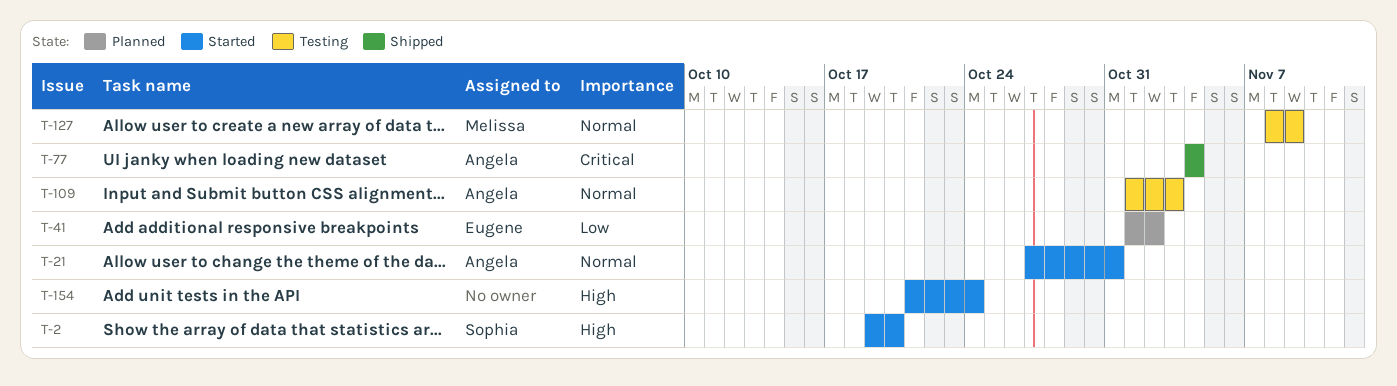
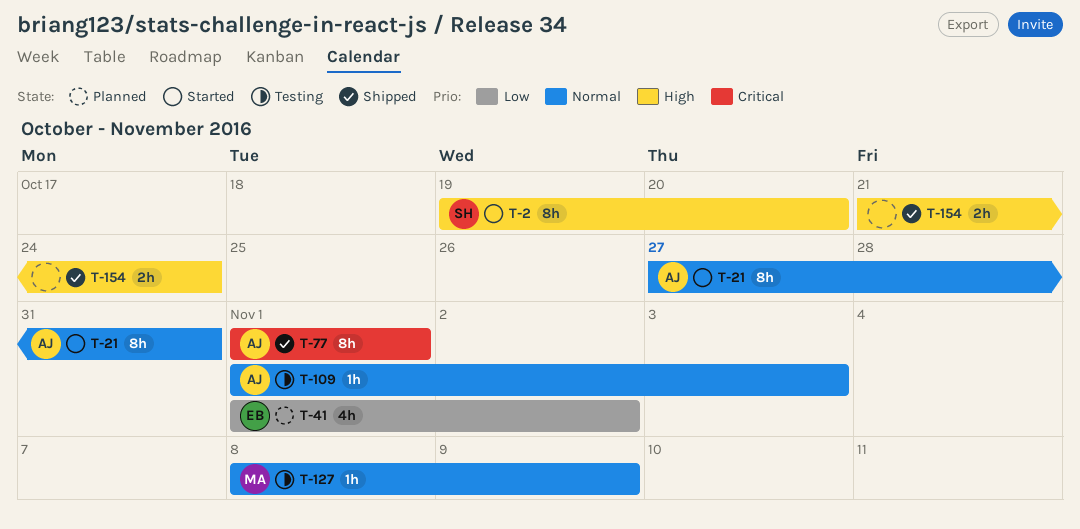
T-77, start: Nov 4 -> Nov 1
T-77, due: Nov 4 -> Nov 1
T-154, status: Started -> Shipped

